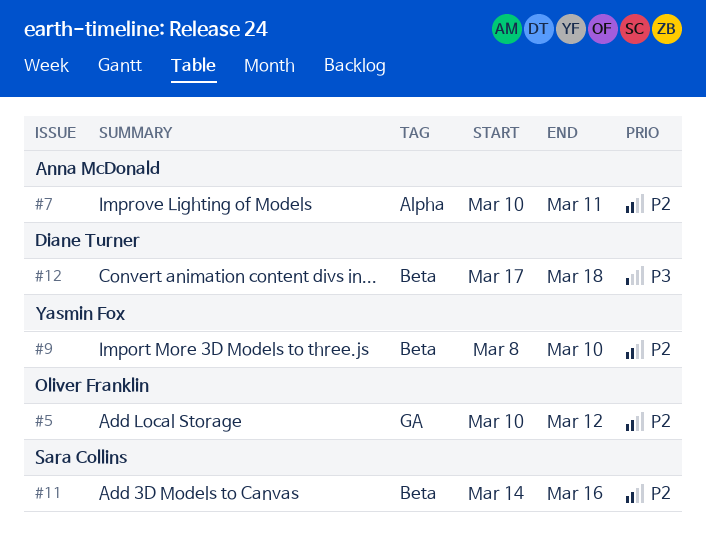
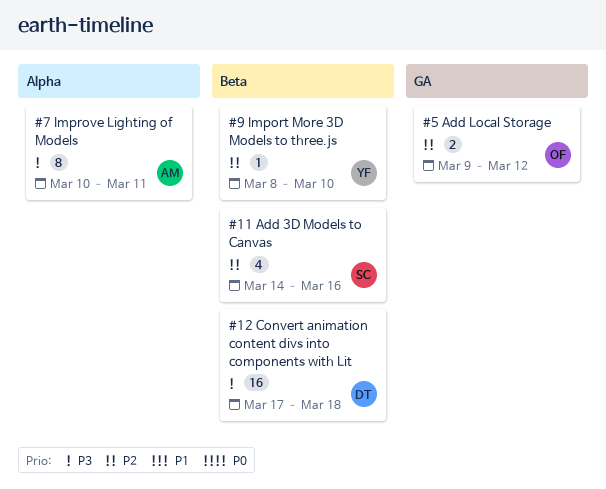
#5, start: Mar 10 -> Mar 9
#7, priority: P2 -> P3

